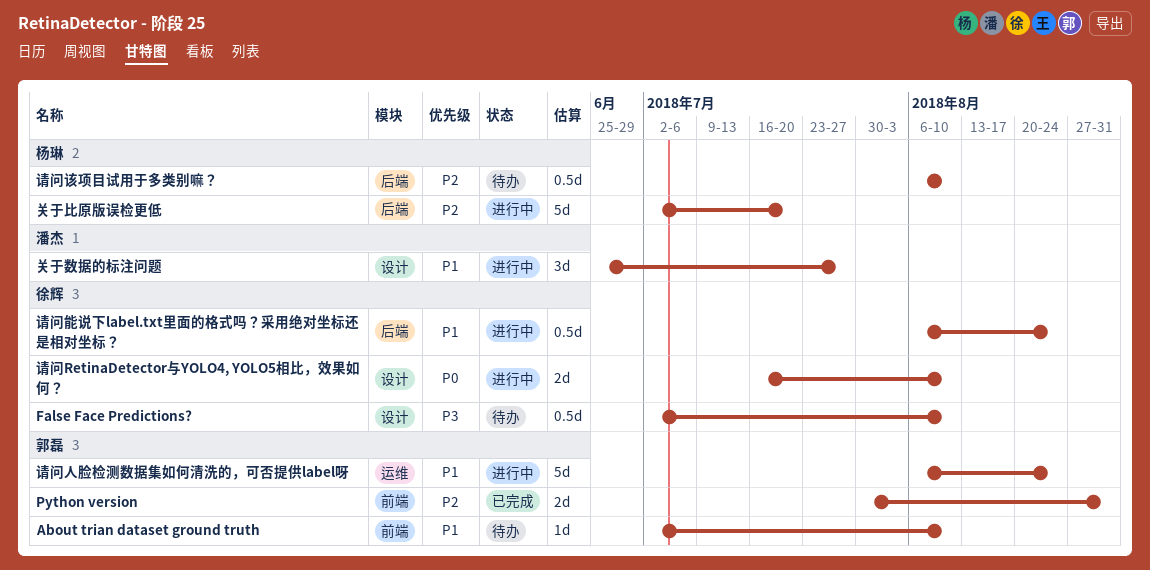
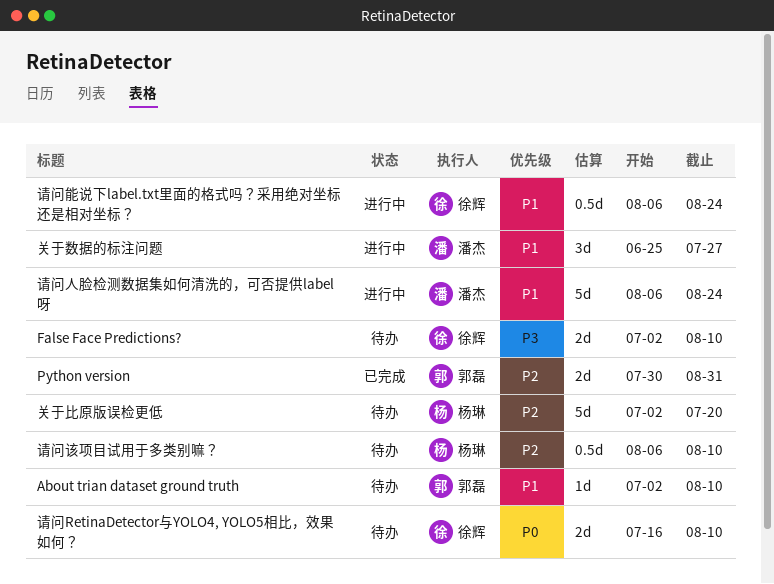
False Face Predictions?, estimate: 0.5d -> 2d
关于比原版误检更低, status: 进行中 -> 待办
请问RetinaDetector与YOLO4, YOLO5相比，效果如何？, status: 进行中 -> 待办
请问人脸检测数据集如何清洗的，可否提供label呀, owner: 郭磊 -> 潘杰

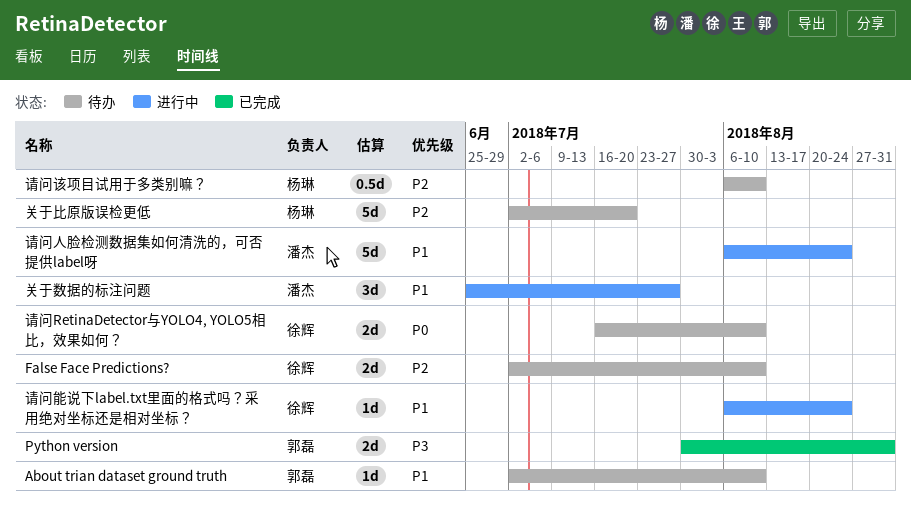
False Face Predictions?, priority: P3 -> P2
Python version, priority: P2 -> P3
请问能说下label.txt里面的格式吗？采用绝对坐标还是相对坐标？, estimate: 0.5d -> 1d

